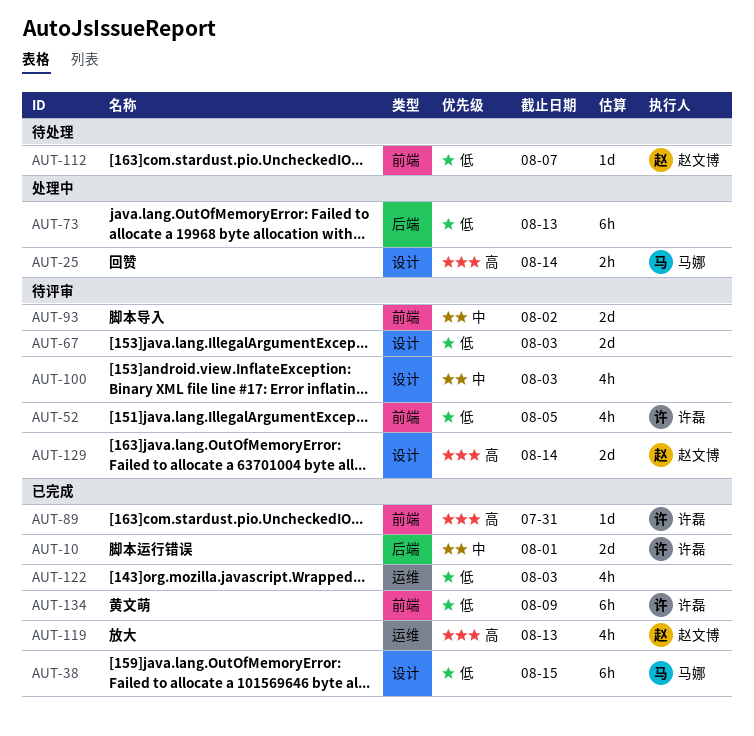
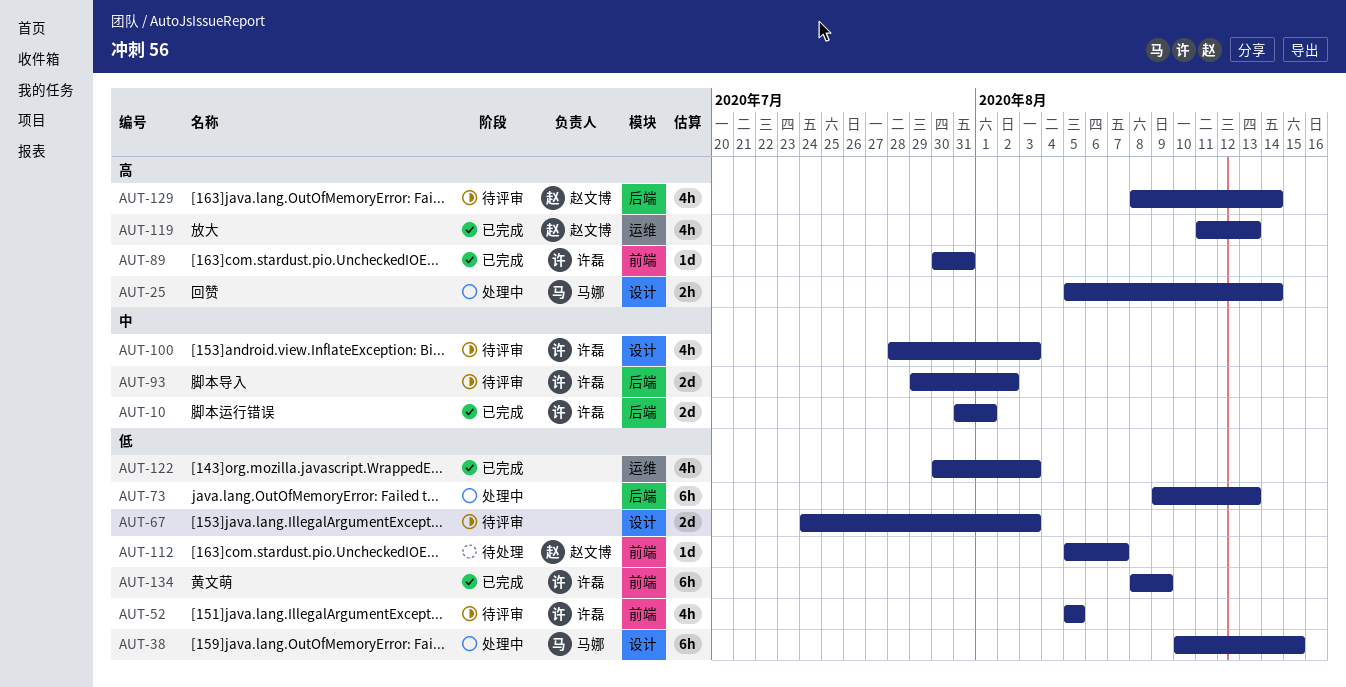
AUT-38, status: 已完成 -> 处理中
AUT-93, owner: none -> 许磊
AUT-93, label: 前端 -> 后端
AUT-100, owner: none -> 许磊
AUT-129, label: 设计 -> 后端
AUT-129, estimate: 2d -> 4h

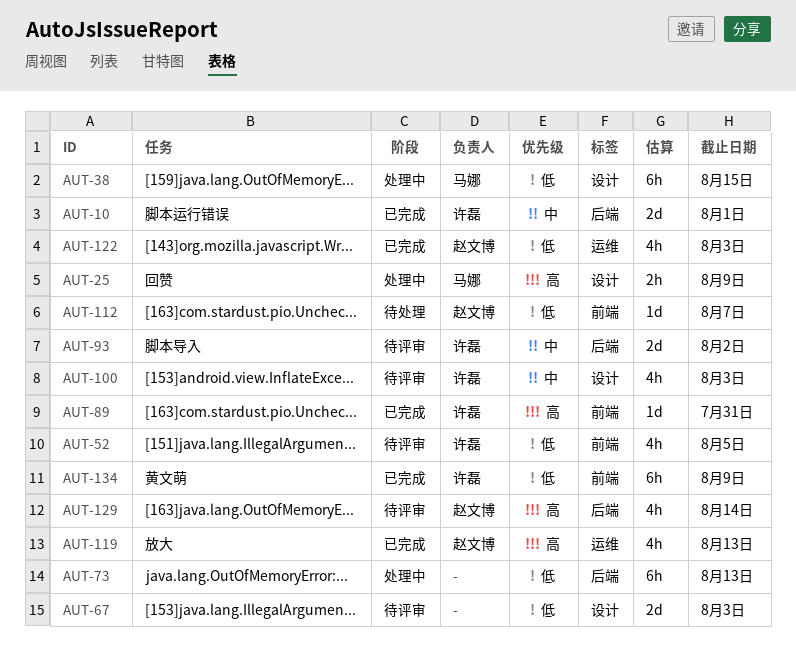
AUT-25, due: Aug 14 -> Aug 9
AUT-122, owner: none -> 赵文博

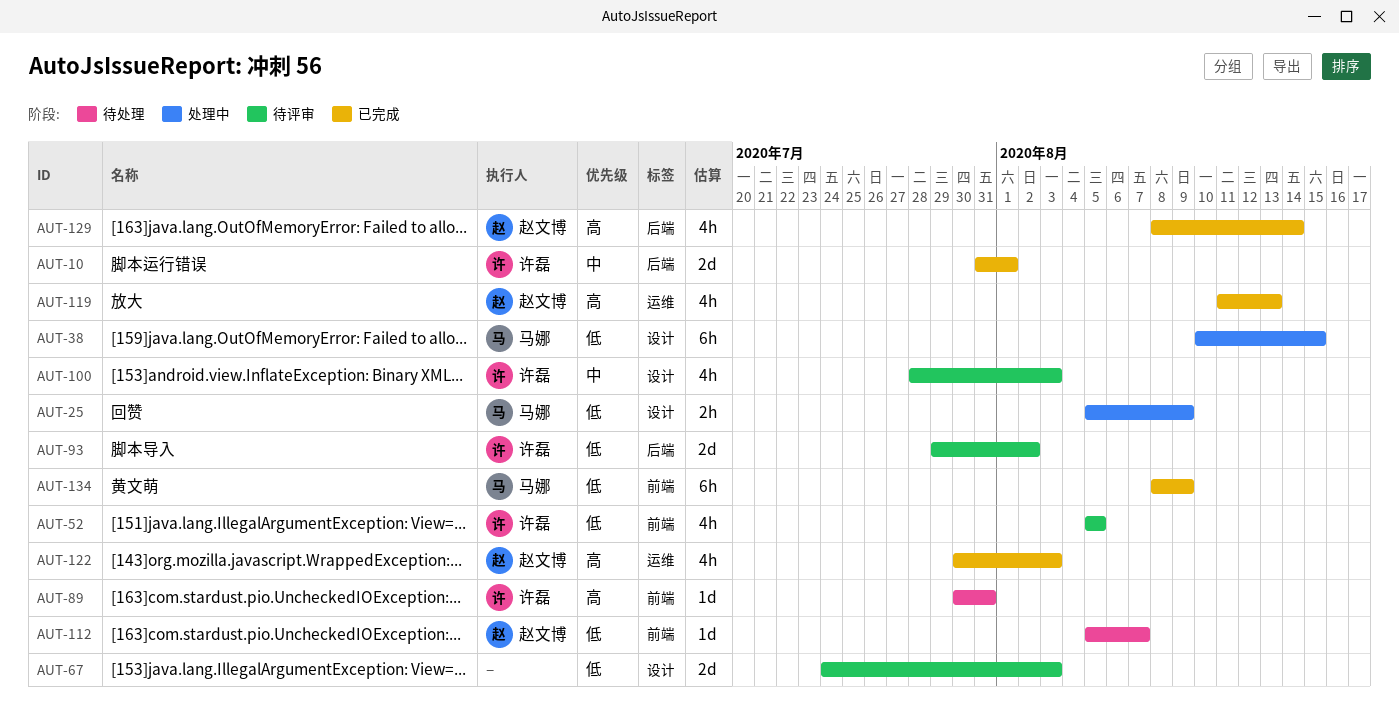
AUT-25, priority: 高 -> 低
AUT-73: present -> none
AUT-89, status: 已完成 -> 待处理
AUT-93, priority: 中 -> 低
AUT-122, priority: 低 -> 高
AUT-129, status: 待评审 -> 已完成
AUT-134, owner: 许磊 -> 马娜

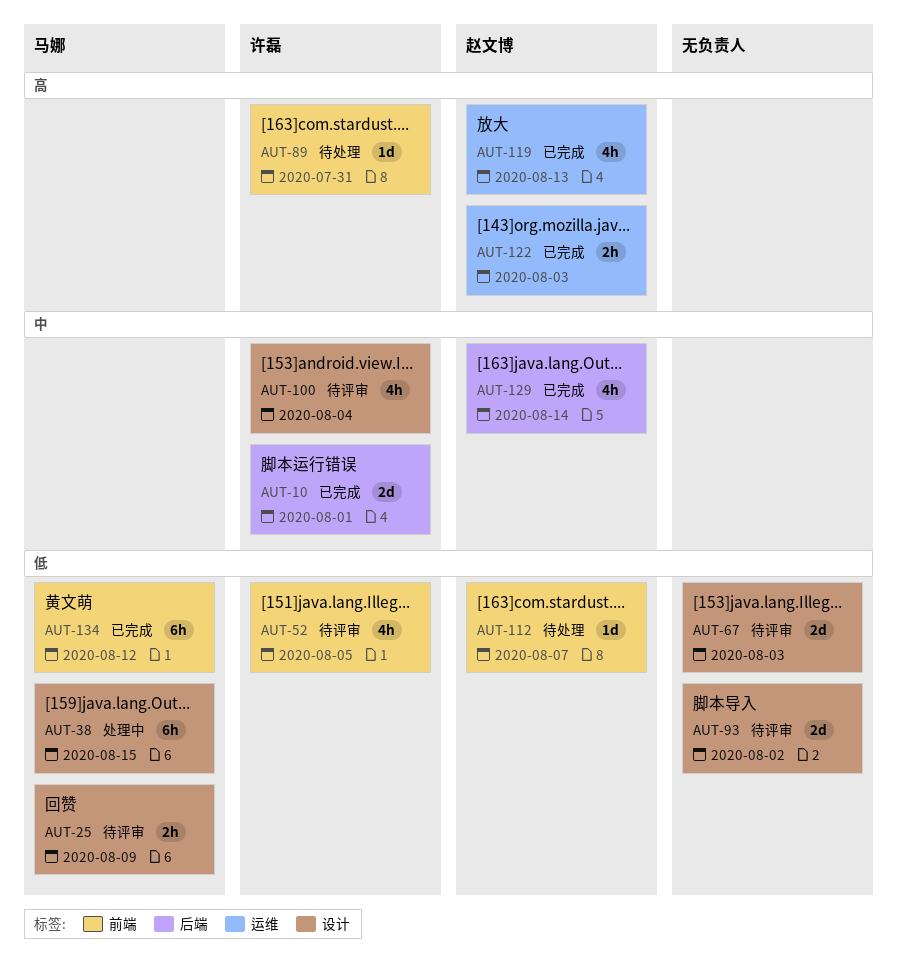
AUT-25, status: 处理中 -> 待评审
AUT-93, owner: 许磊 -> none
AUT-93, label: 后端 -> 设计
AUT-100, due: Aug 3 -> Aug 4
AUT-122, estimate: 4h -> 2h
AUT-129, priority: 高 -> 中
AUT-134, due: Aug 9 -> Aug 12

